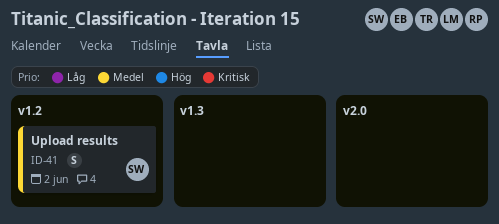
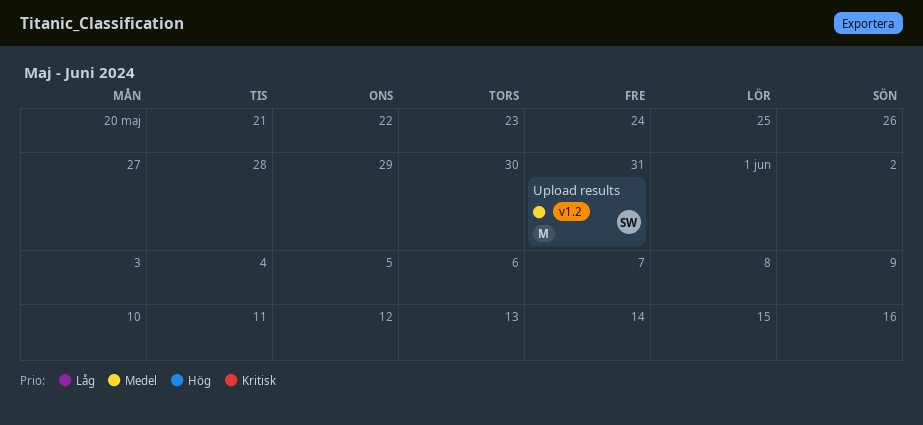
Upload results, estimate: S -> M
Upload results, due: Jun 2 -> May 31

